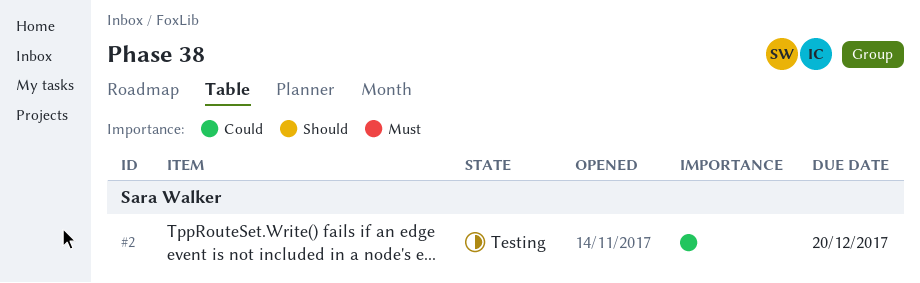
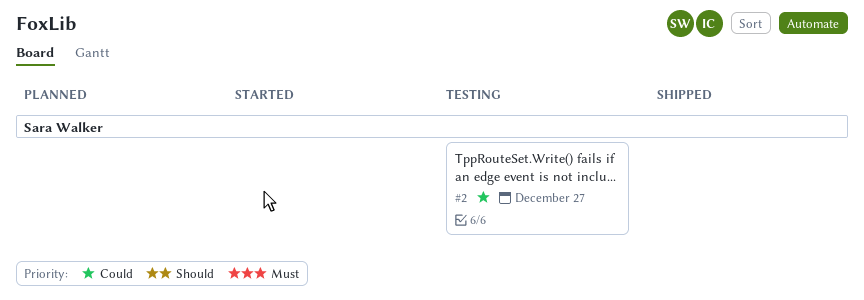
#2, due: Dec 20 -> Dec 27

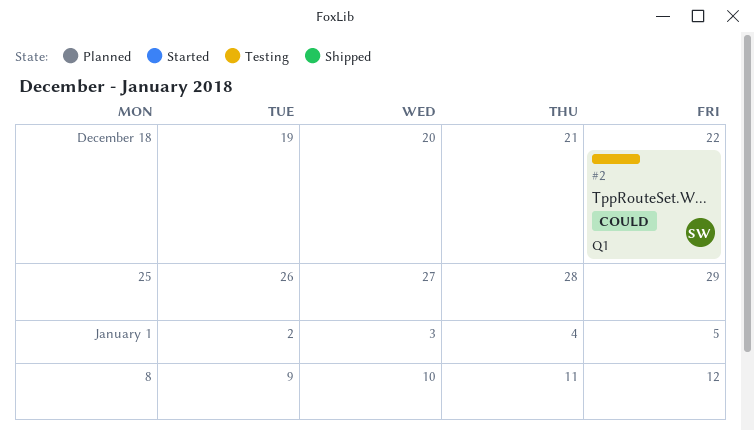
#2, due: Dec 27 -> Dec 22

